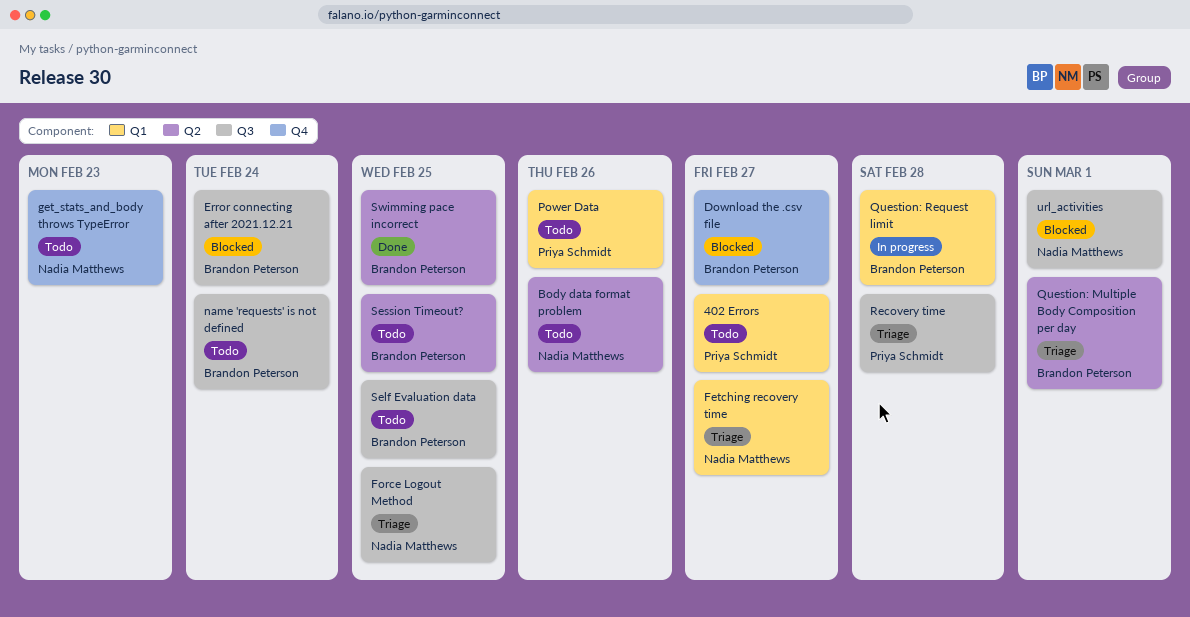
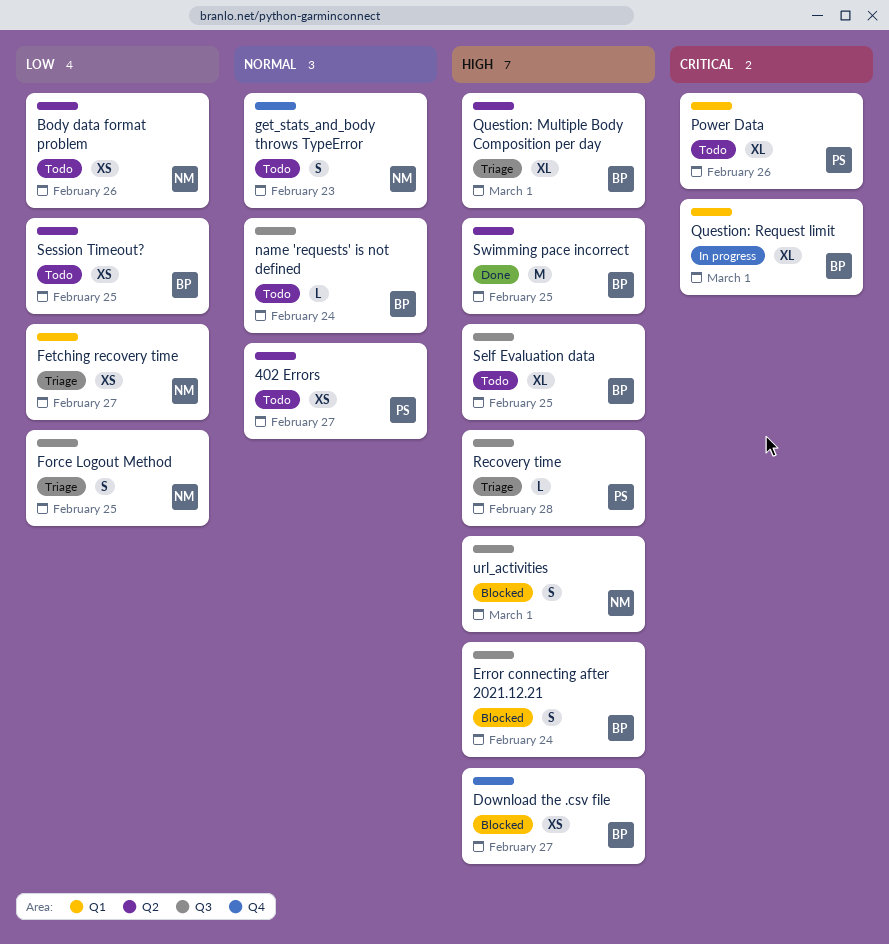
402 Errors, label: Q1 -> Q2
Question: Request limit, due: Feb 28 -> Mar 1

